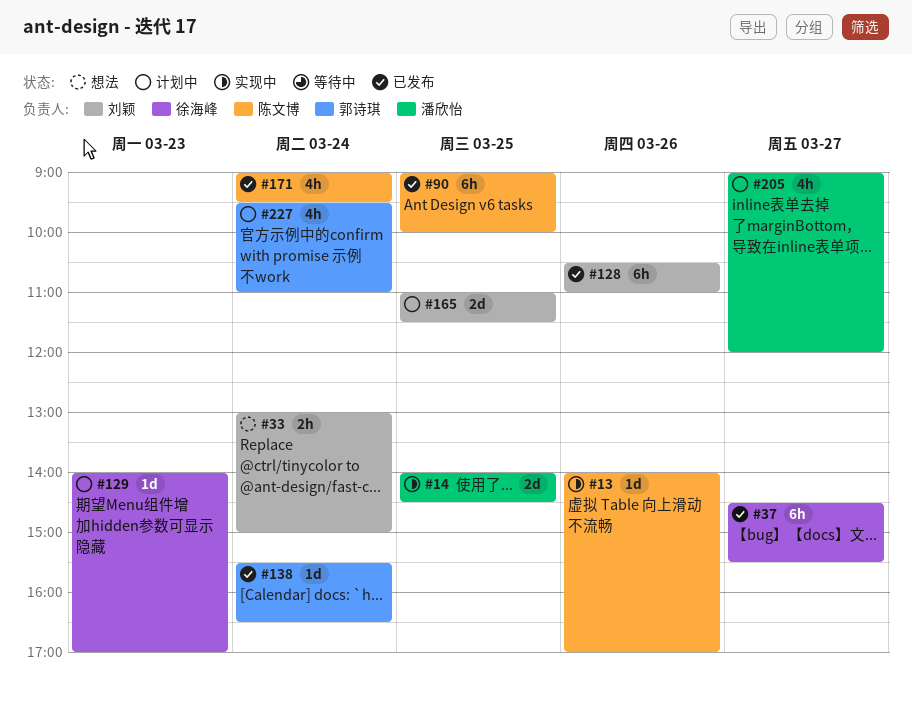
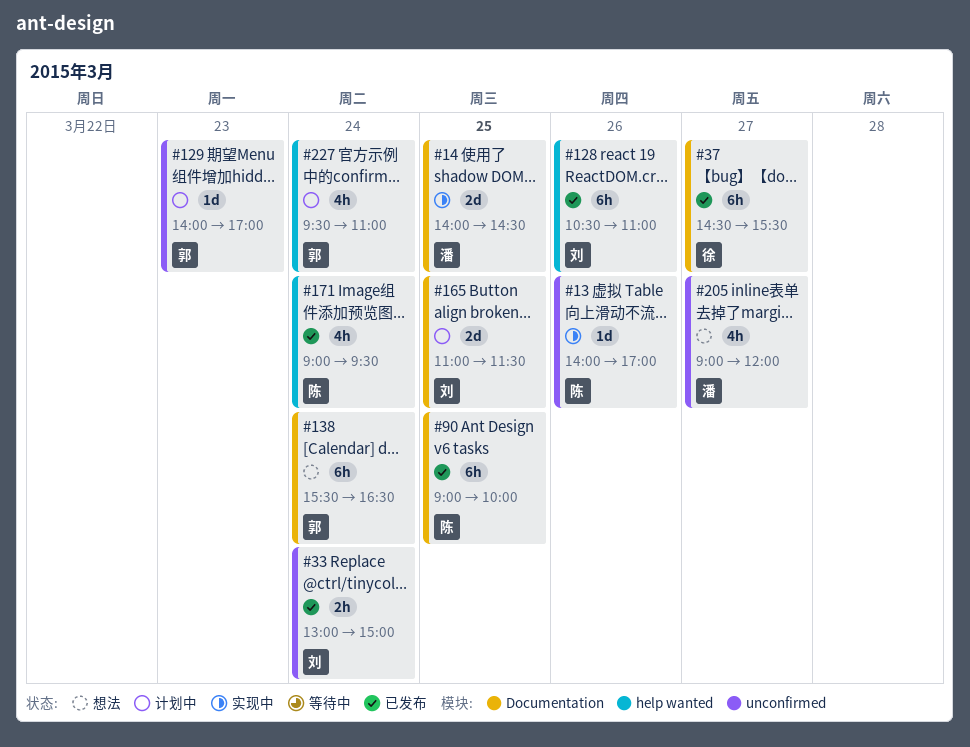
#33, status: 想法 -> 已发布
#129, owner: 徐海峰 -> 郭诗琪
#138, status: 已发布 -> 想法
#138, estimate: 1d -> 6h
#205, status: 计划中 -> 想法

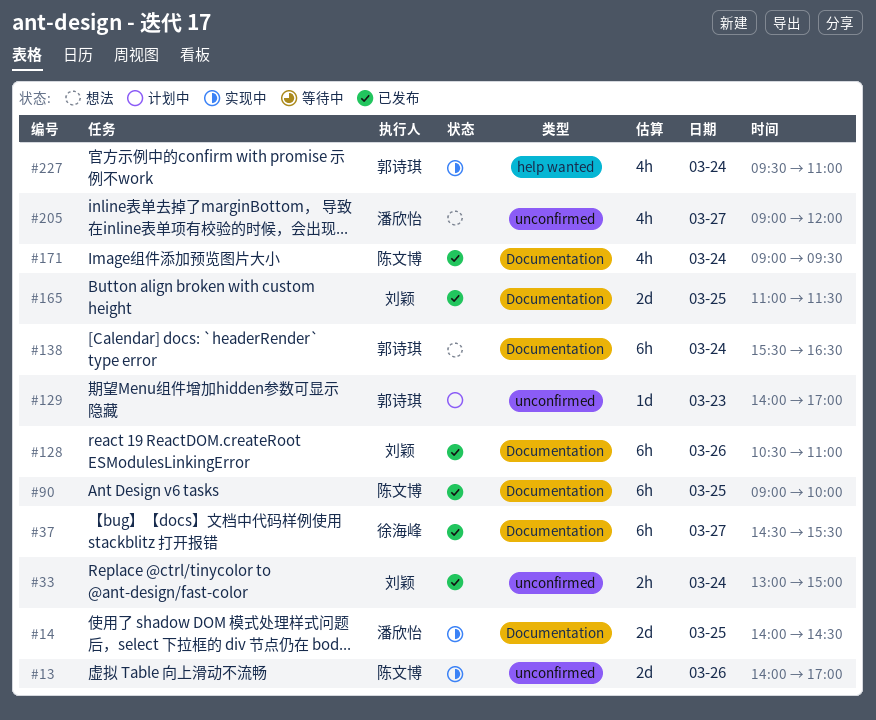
#13, estimate: 1d -> 2d
#128, label: help wanted -> Documentation
#165, status: 计划中 -> 已发布
#171, label: help wanted -> Documentation
#227, status: 计划中 -> 实现中

